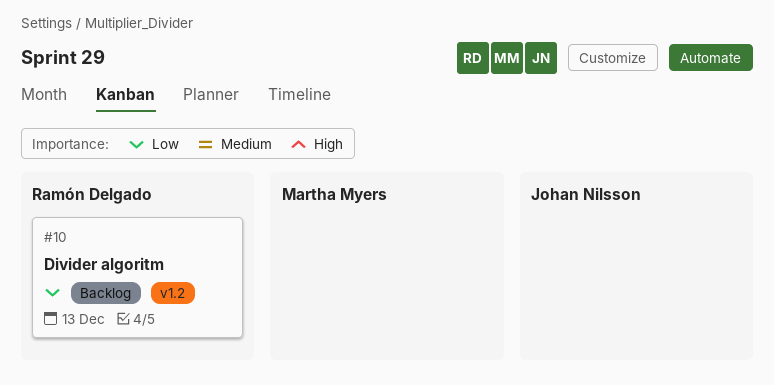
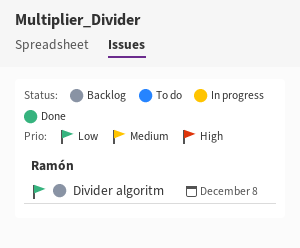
Divider algoritm, due: Dec 13 -> Dec 8

